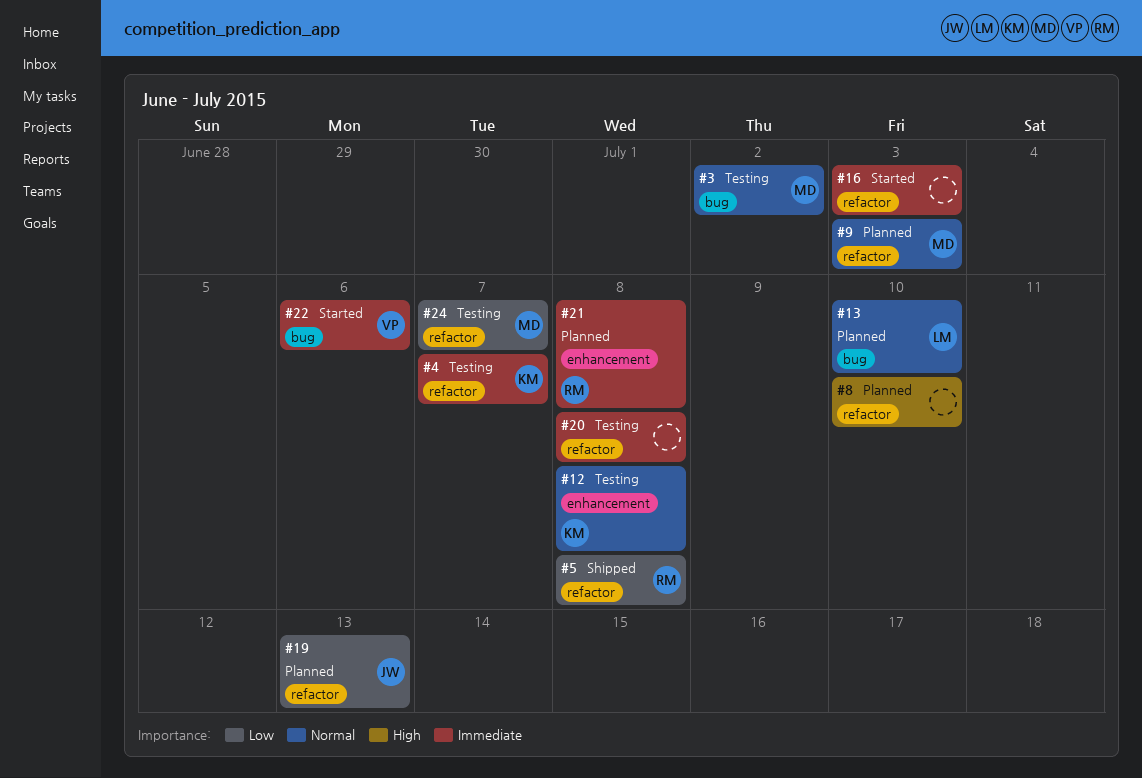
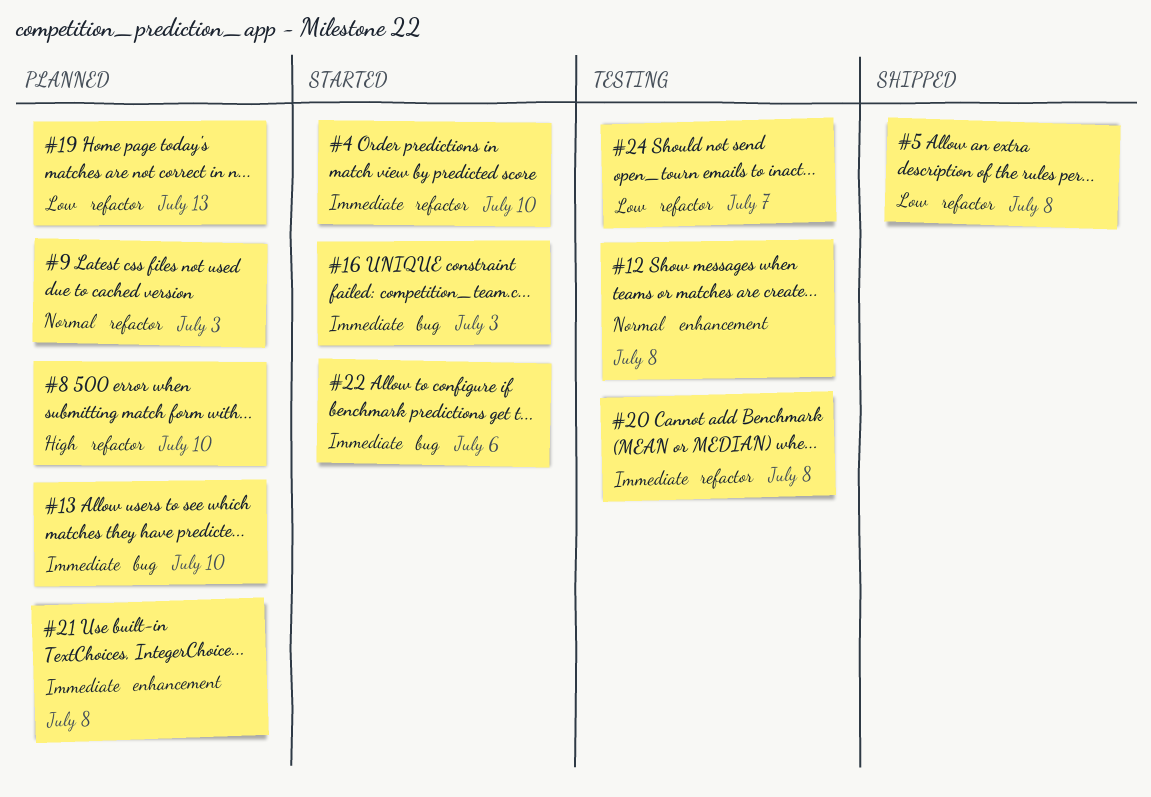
#3: present -> none
#4, status: Testing -> Started
#4, due: Jul 7 -> Jul 10
#13, priority: Normal -> Immediate
#16, label: refactor -> bug

